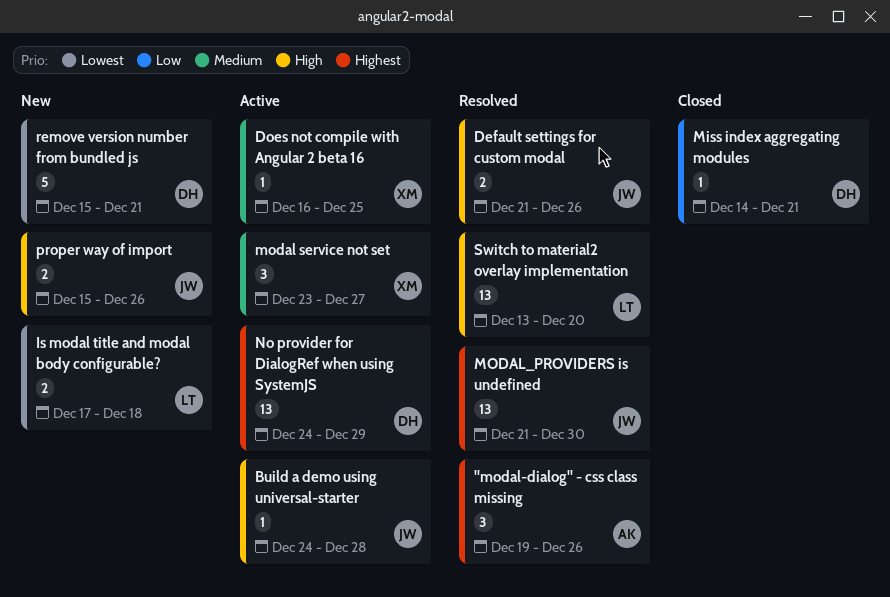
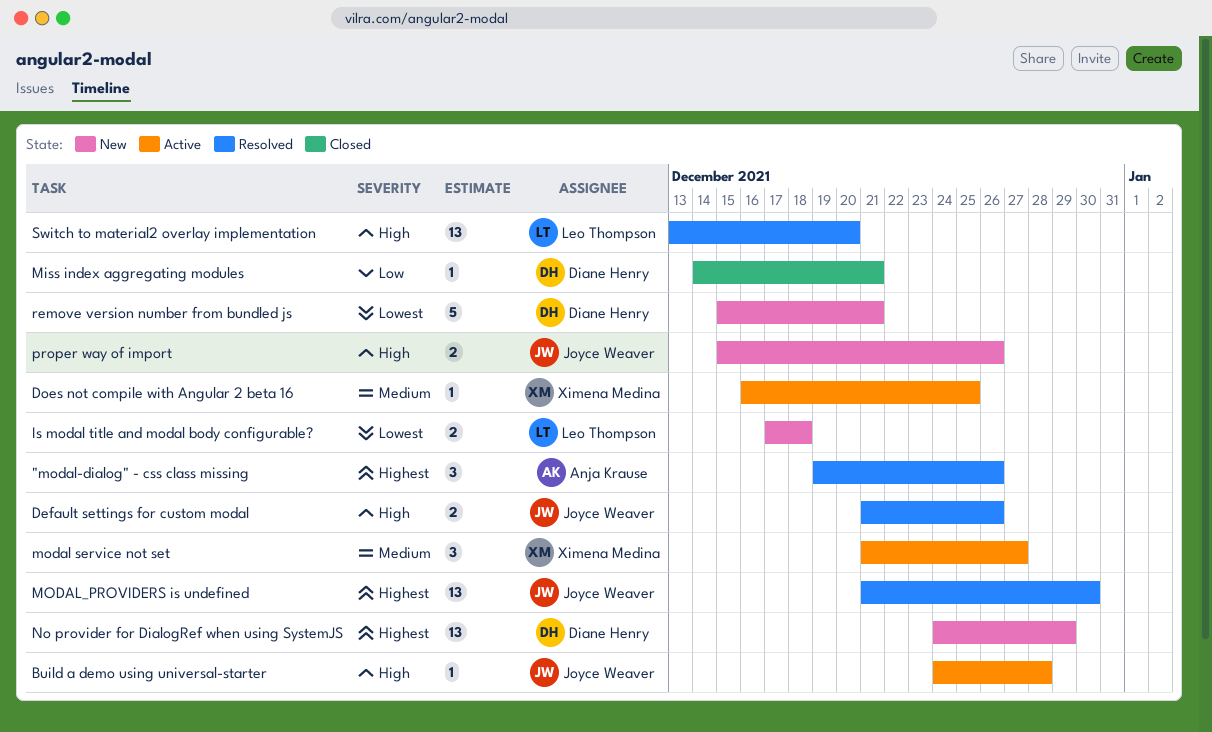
modal service not set, start: Dec 23 -> Dec 21
No provider for DialogRef when using SystemJS, status: Active -> New

